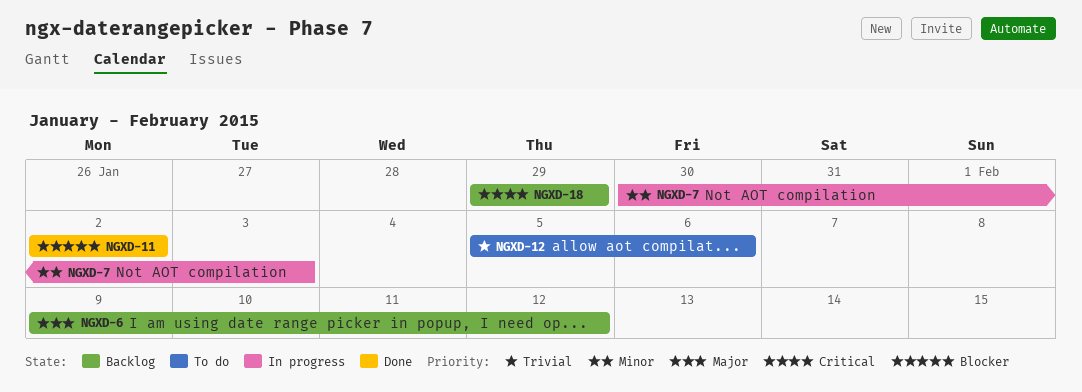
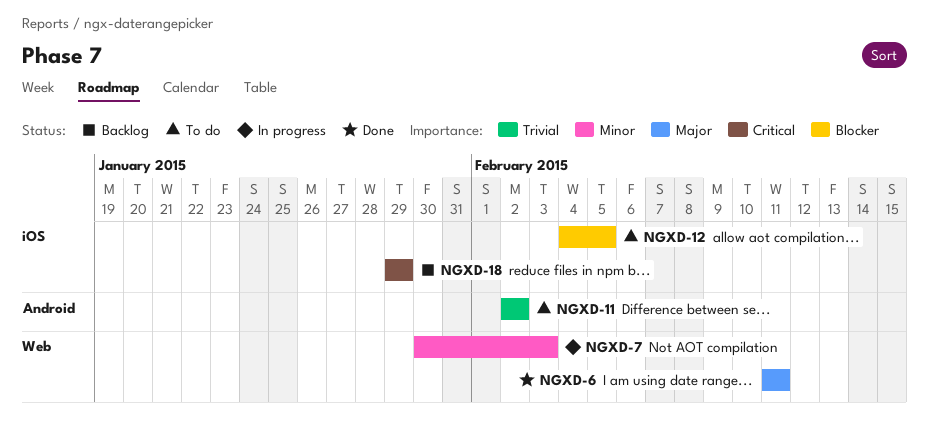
NGXD-6, status: Backlog -> Done
NGXD-6, start: Feb 9 -> Feb 11
NGXD-6, due: Feb 12 -> Feb 11
NGXD-11, status: Done -> To do
NGXD-11, priority: Blocker -> Trivial
NGXD-12, priority: Trivial -> Blocker
NGXD-12, start: Feb 5 -> Feb 4
NGXD-12, due: Feb 6 -> Feb 5

